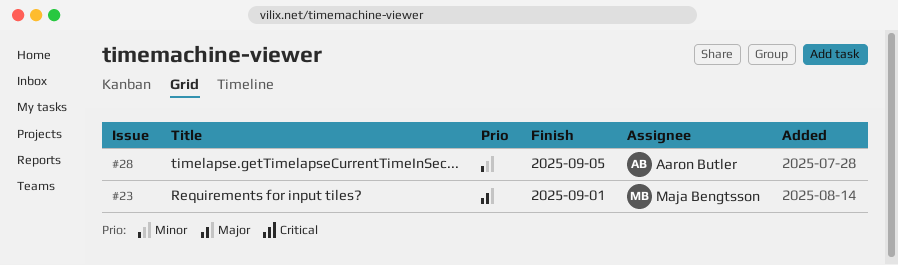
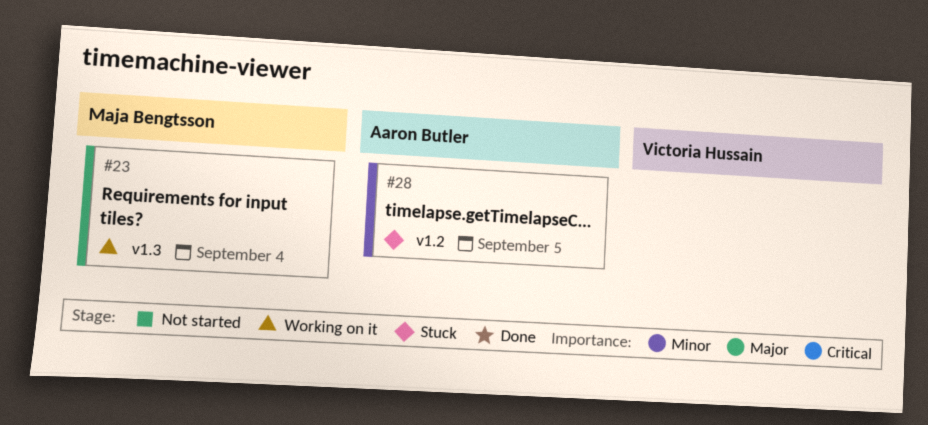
#23, due: Sep 1 -> Sep 4

